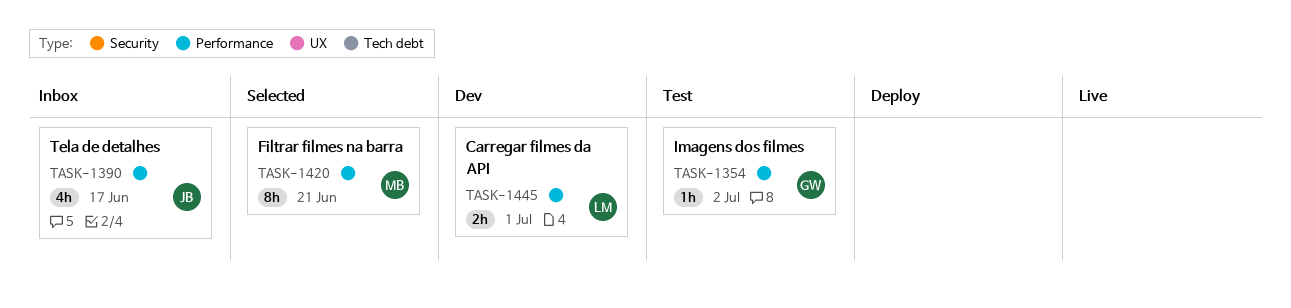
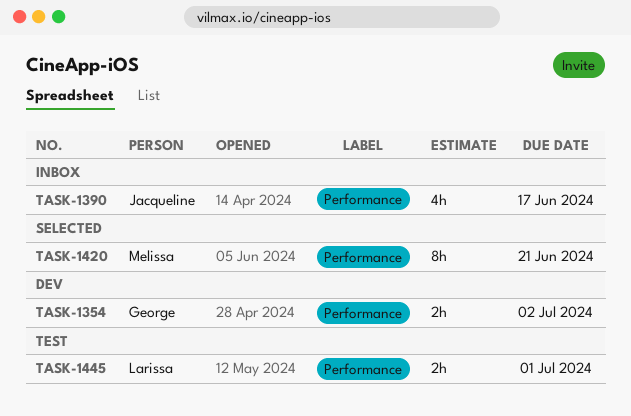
TASK-1354, status: Test -> Dev
TASK-1354, estimate: 1h -> 2h
TASK-1445, status: Dev -> Test

